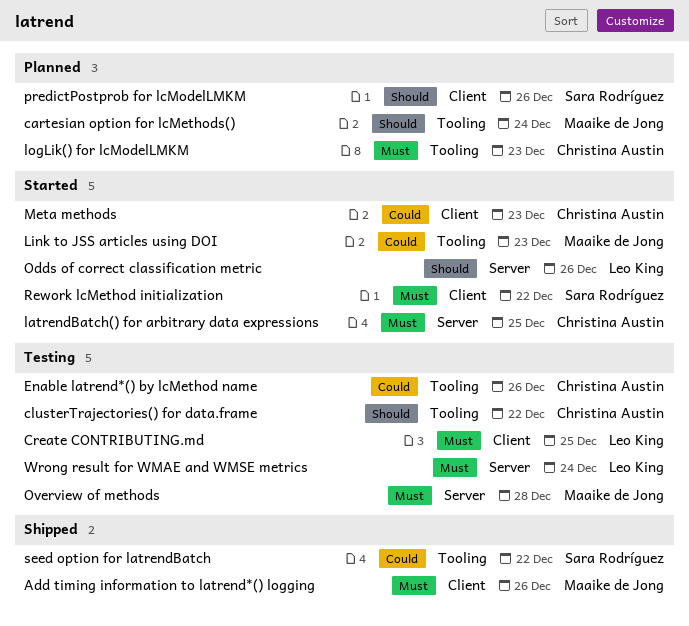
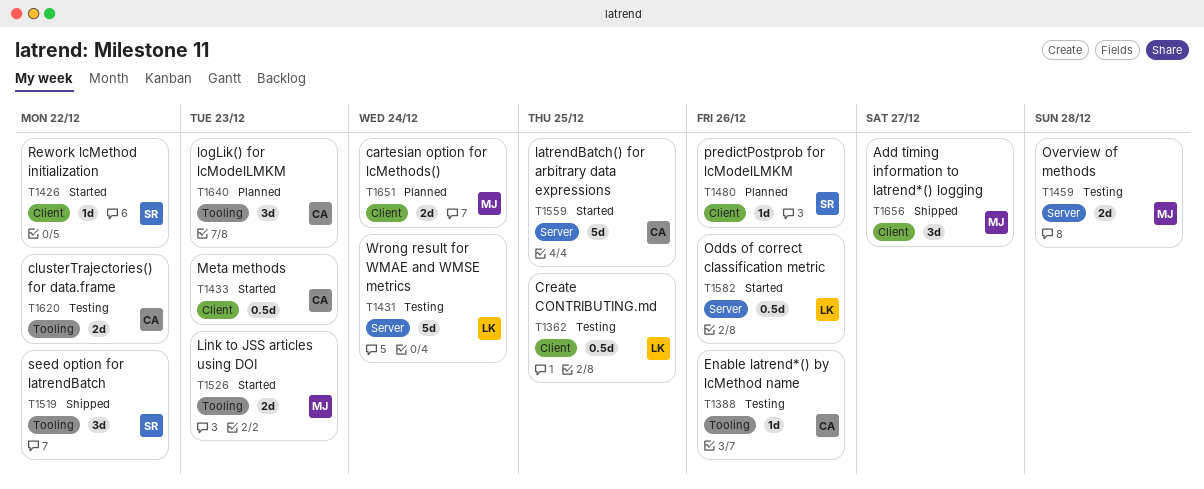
Add timing information to latrend*() logging, due: Dec 26 -> Dec 27
cartesian option for lcMethods(), label: Tooling -> Client

